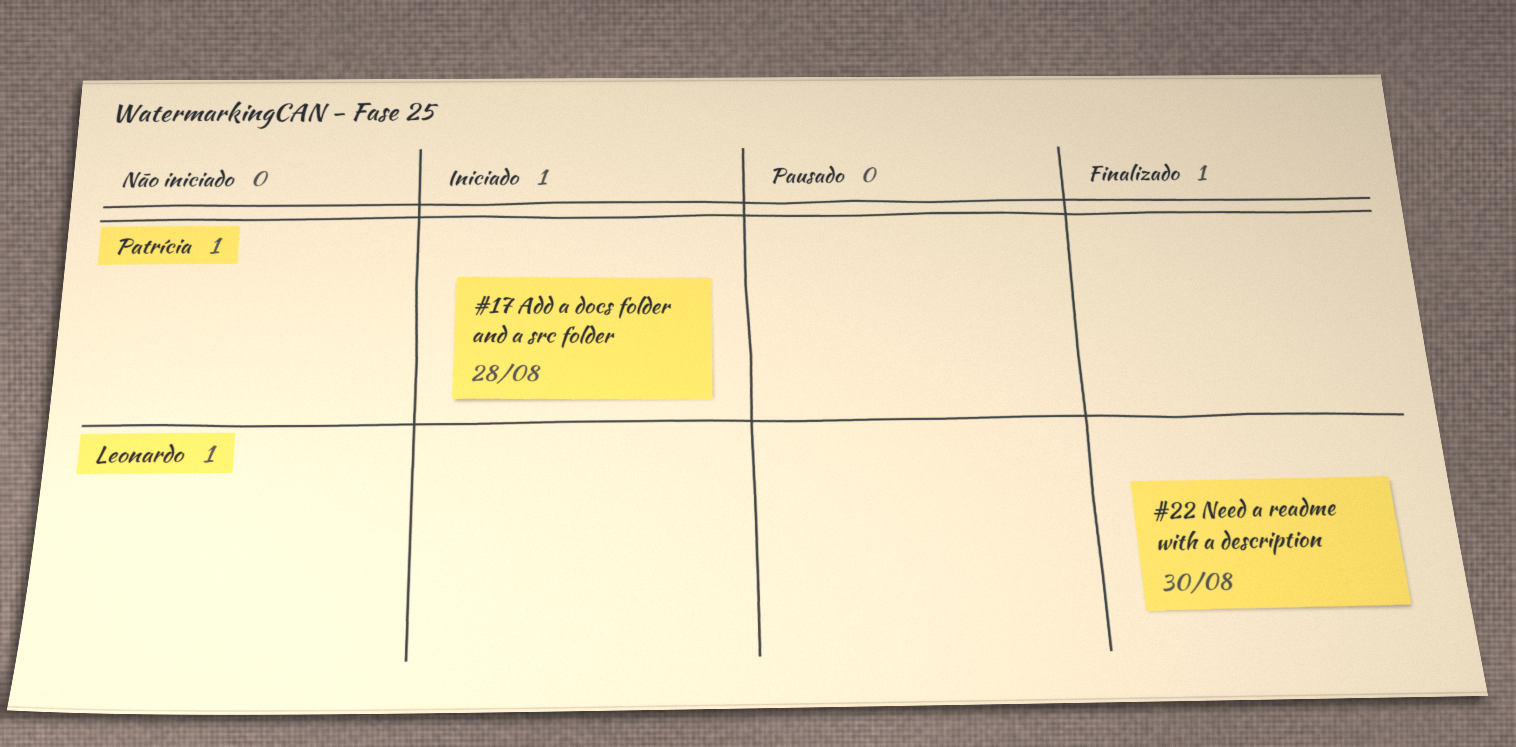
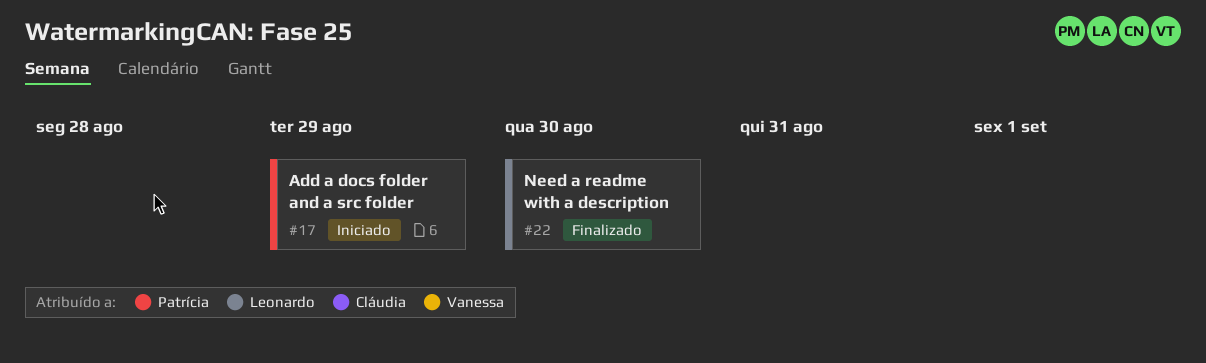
#17, due: Aug 28 -> Aug 29

